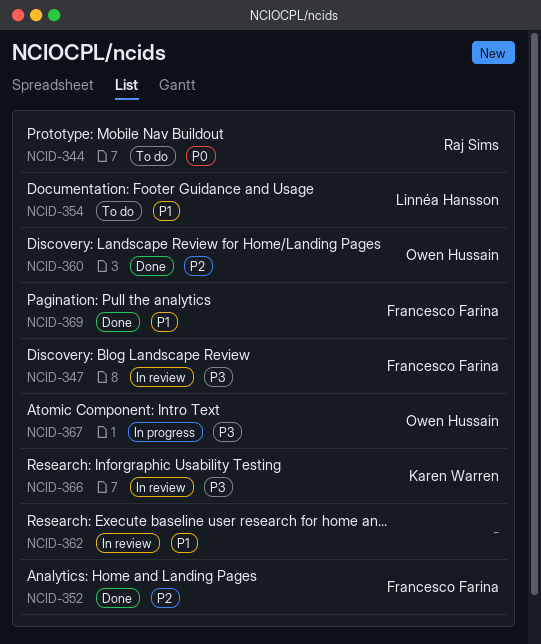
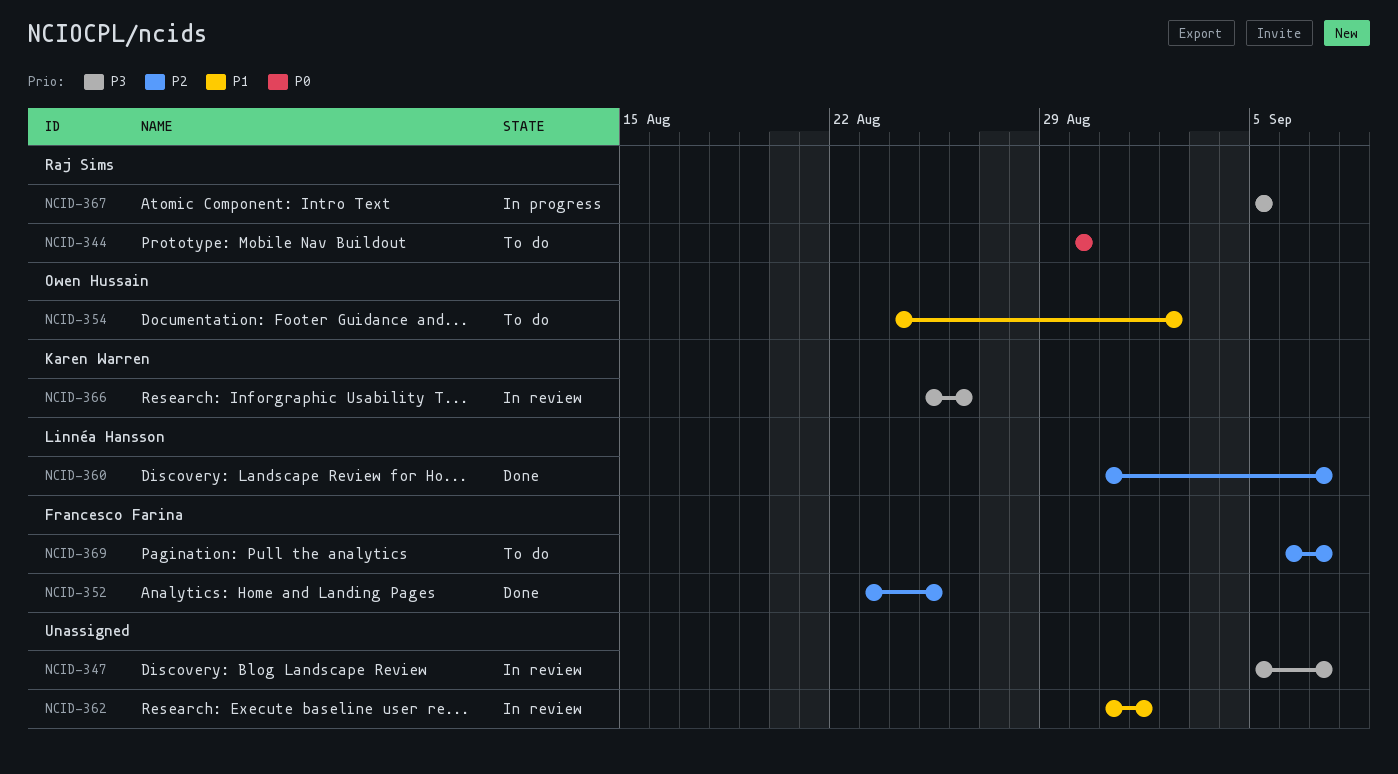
NCID-347, owner: Francesco Farina -> none
NCID-354, owner: Linnéa Hansson -> Owen Hussain
NCID-360, owner: Owen Hussain -> Linnéa Hansson
NCID-367, owner: Owen Hussain -> Raj Sims
NCID-369, status: Done -> To do
NCID-369, priority: P1 -> P2

